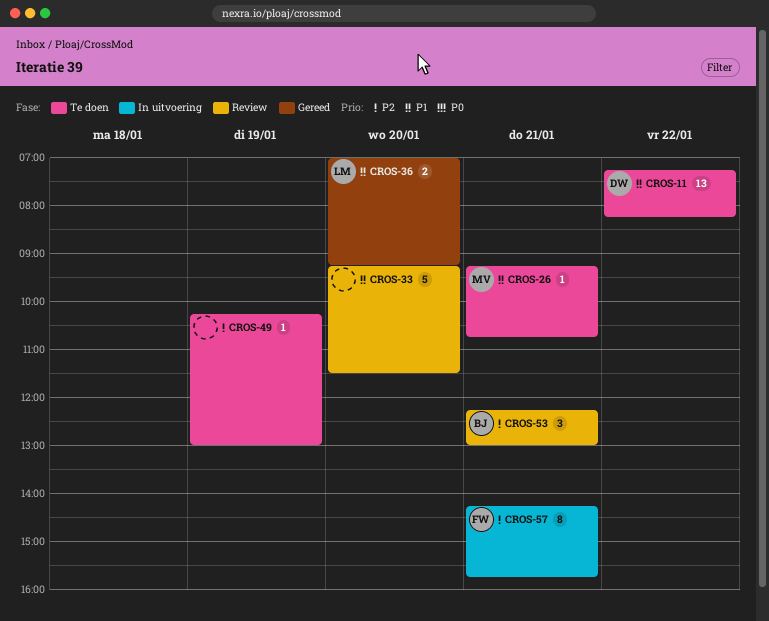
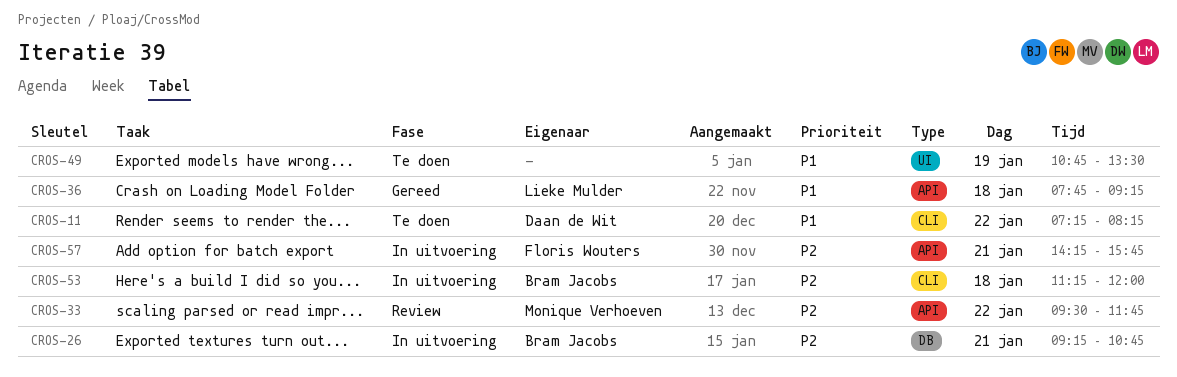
CROS-26, status: Te doen -> In uitvoering
CROS-26, owner: Monique Verhoeven -> Bram Jacobs
CROS-26, priority: P1 -> P2
CROS-33, owner: none -> Monique Verhoeven
CROS-33, priority: P1 -> P2
CROS-33, day: Jan 20 -> Jan 22
CROS-33, begins: 09:15 -> 09:30
CROS-33, ends: 11:30 -> 11:45
CROS-36, day: Jan 20 -> Jan 18
CROS-36, begins: 07:00 -> 07:45
CROS-49, priority: P2 -> P1
CROS-49, begins: 10:15 -> 10:45
CROS-49, ends: 13:00 -> 13:30
CROS-53, status: Review -> In uitvoering
CROS-53, day: Jan 21 -> Jan 18
CROS-53, begins: 12:15 -> 11:15
CROS-53, ends: 13:00 -> 12:00

